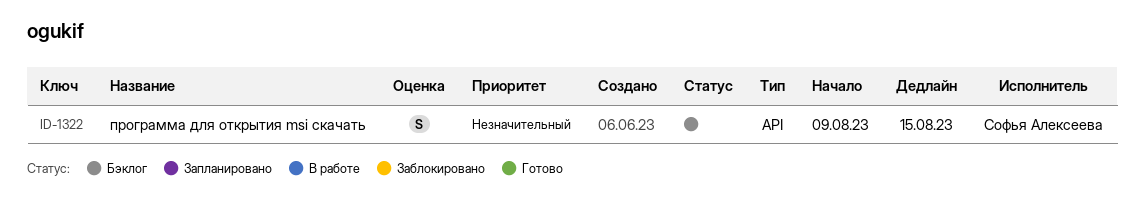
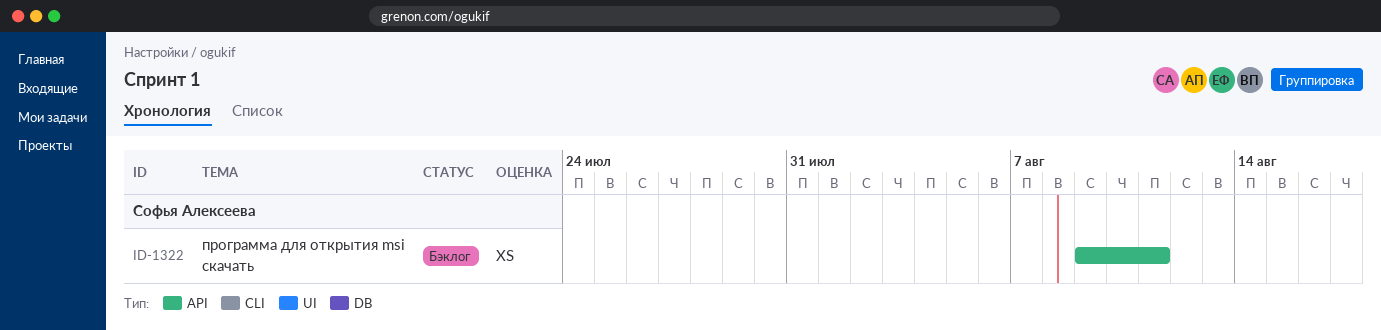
ID-1322, estimate: S -> XS
ID-1322, due: Aug 15 -> Aug 11

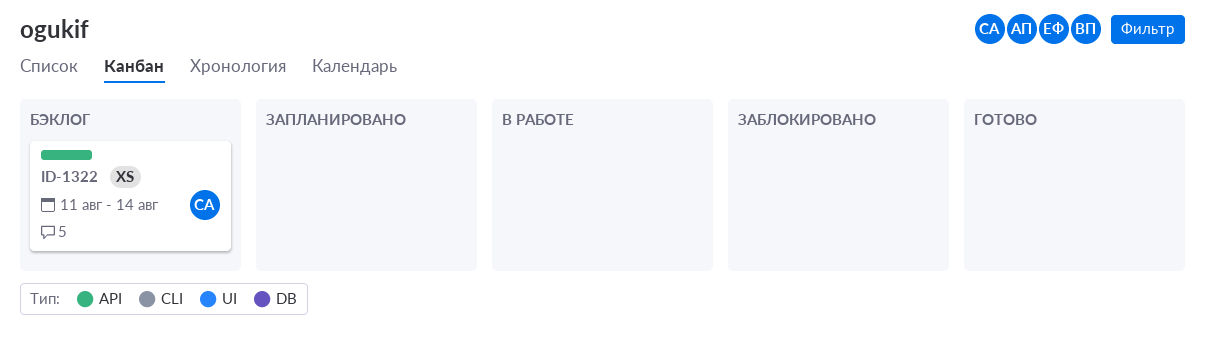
ID-1322, start: Aug 9 -> Aug 11
ID-1322, due: Aug 11 -> Aug 14

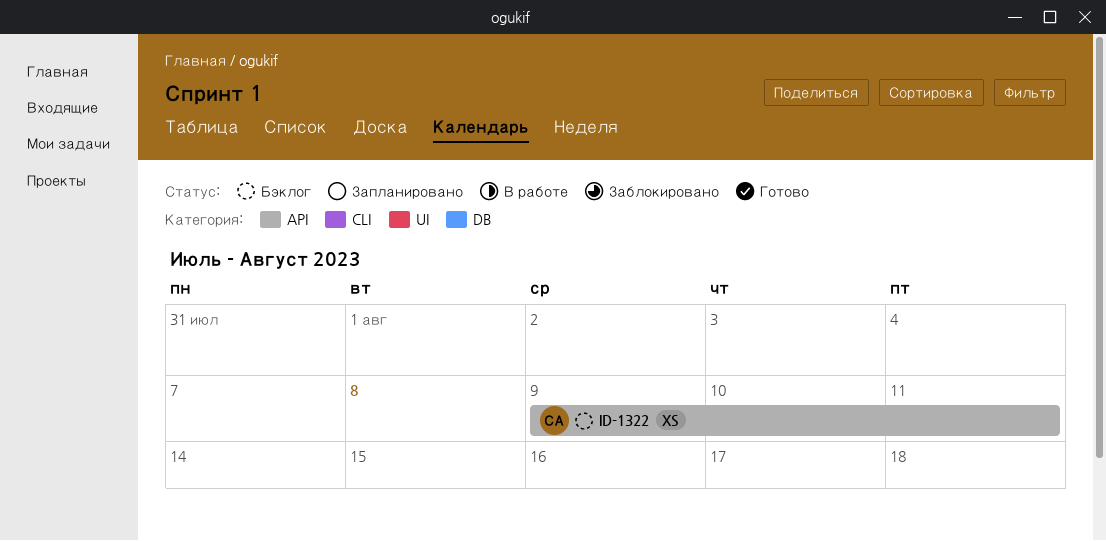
ID-1322, start: Aug 11 -> Aug 9
ID-1322, due: Aug 14 -> Aug 11

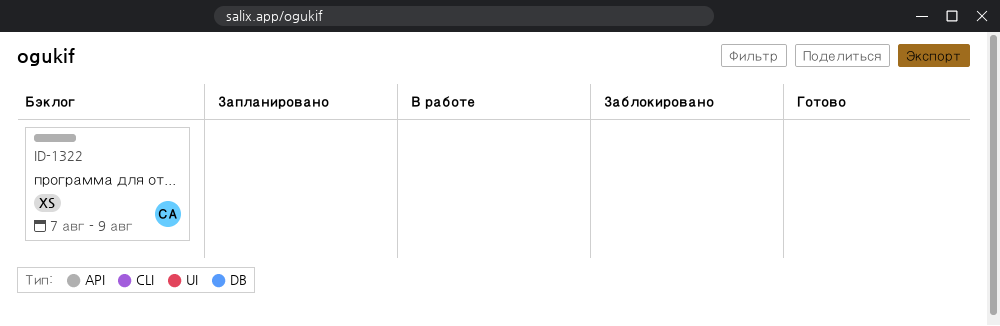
ID-1322, start: Aug 9 -> Aug 7
ID-1322, due: Aug 11 -> Aug 9

